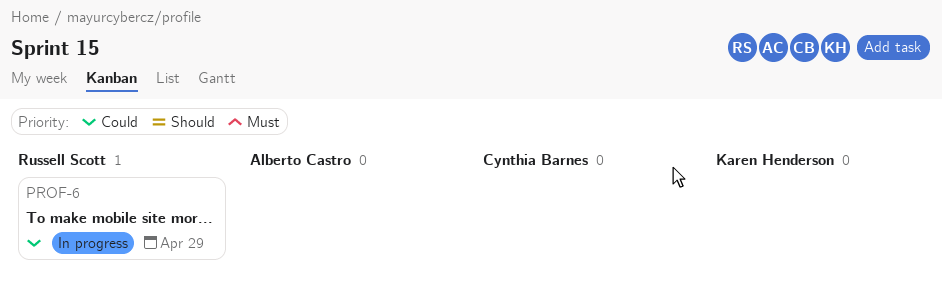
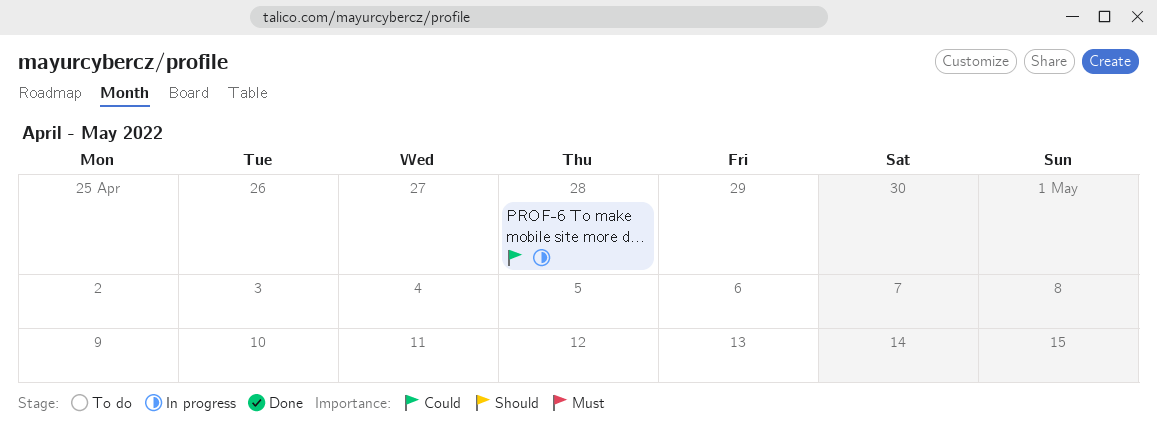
PROF-6, due: Apr 29 -> Apr 28

